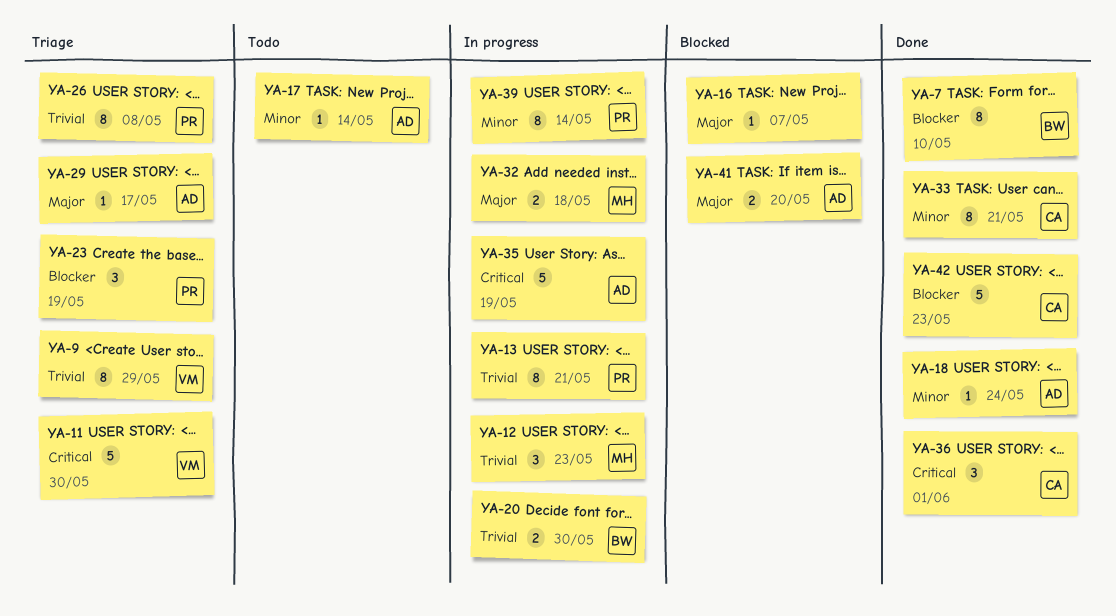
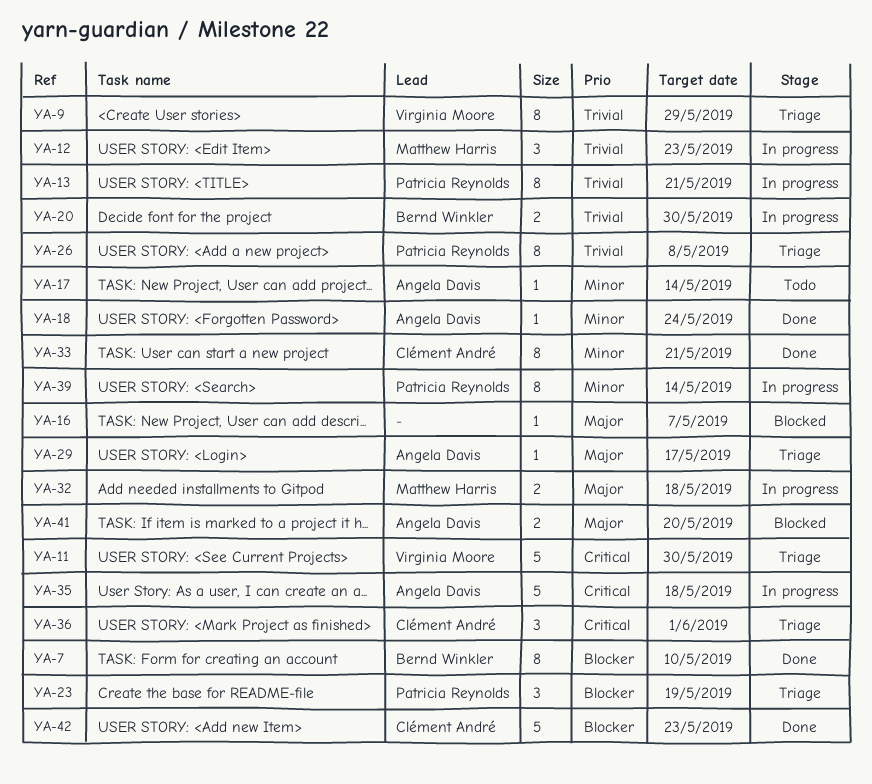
YA-35, due: May 19 -> May 18
YA-36, status: Done -> Triage

